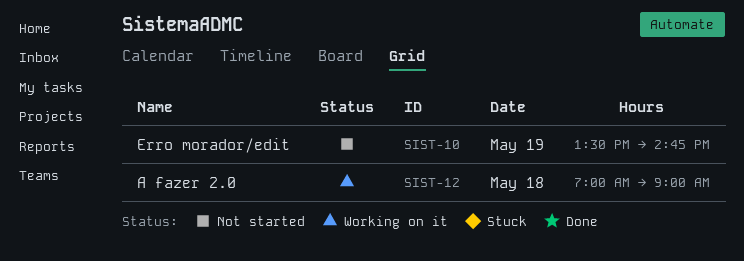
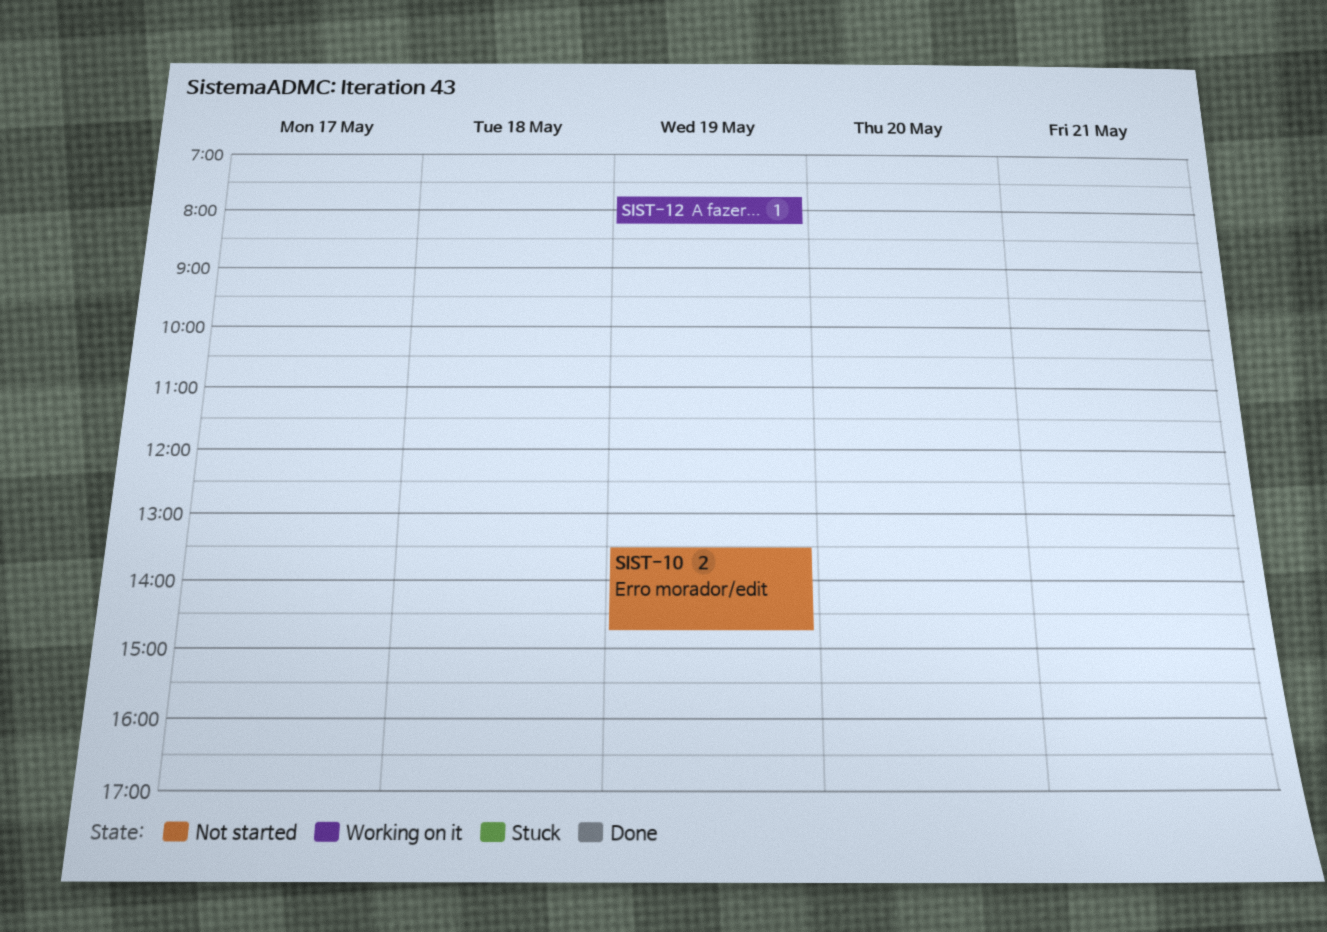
SIST-12, day: May 18 -> May 19
SIST-12, begins: 07:00 -> 07:45
SIST-12, ends: 09:00 -> 08:15

